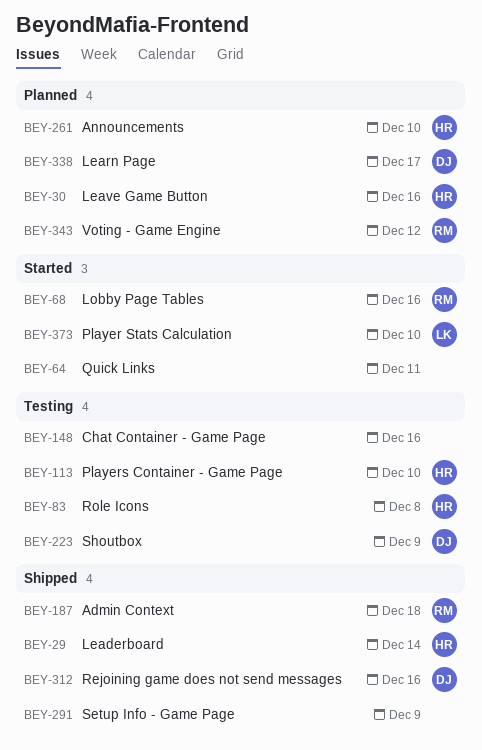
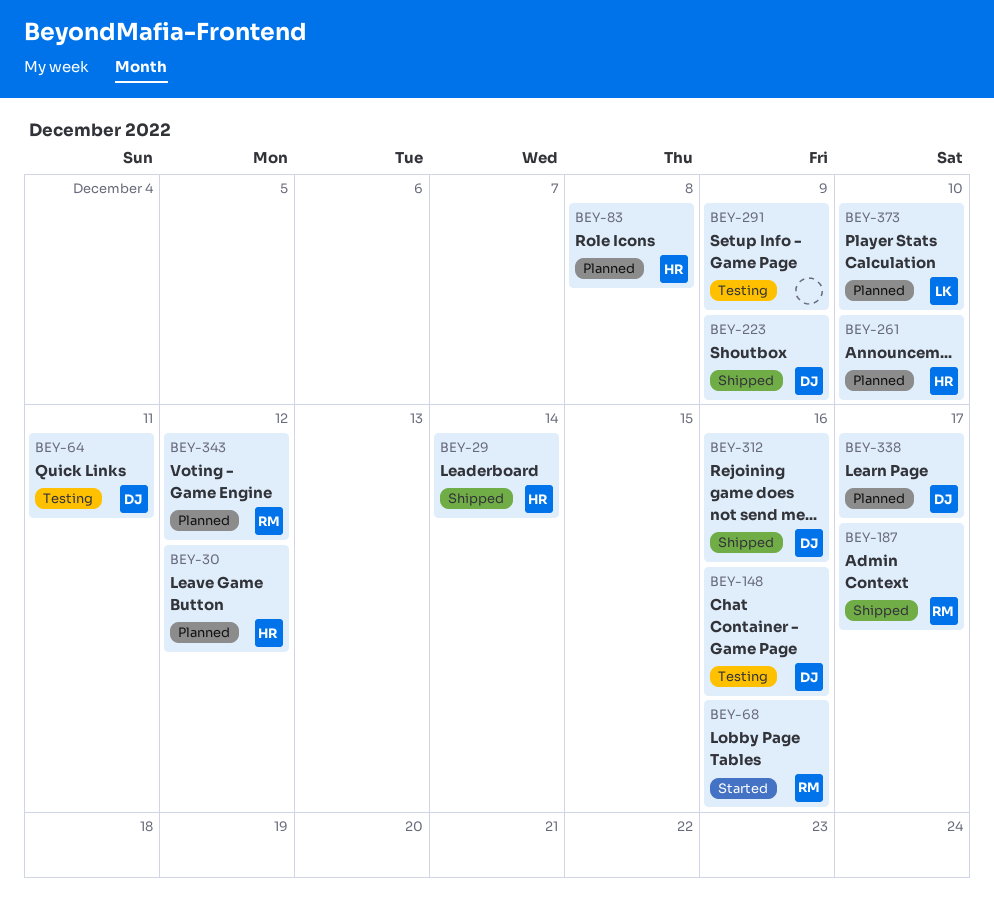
BEY-30, due: Dec 16 -> Dec 12
BEY-64, status: Started -> Testing
BEY-64, owner: none -> DJ
BEY-83, status: Testing -> Planned
BEY-113: present -> none
BEY-148, owner: none -> DJ
BEY-187, due: Dec 18 -> Dec 17
BEY-223, status: Testing -> Shipped
BEY-291, status: Shipped -> Testing
BEY-373, status: Started -> Planned

